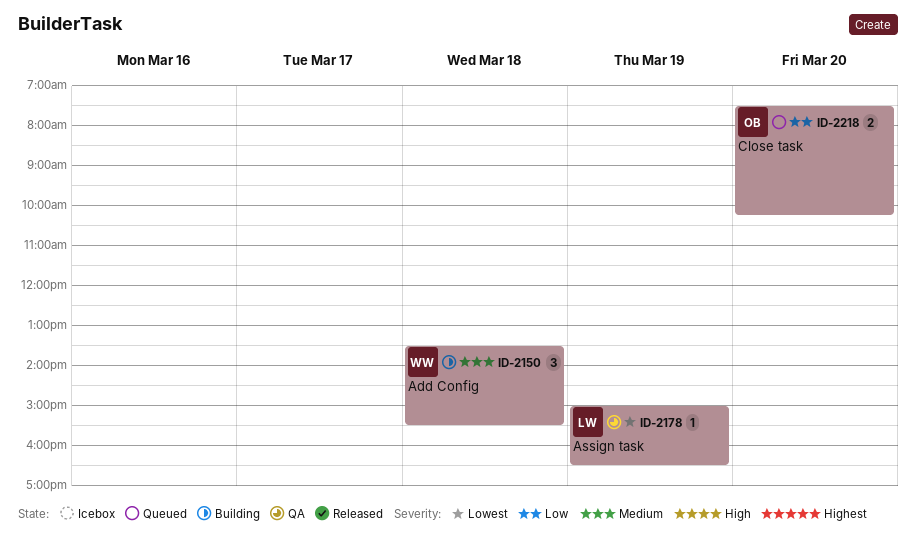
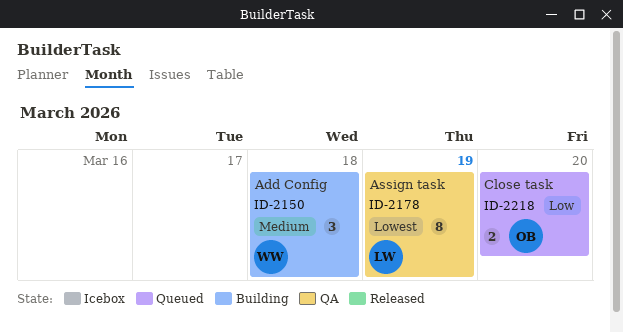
ID-2178, estimate: 1 -> 8

